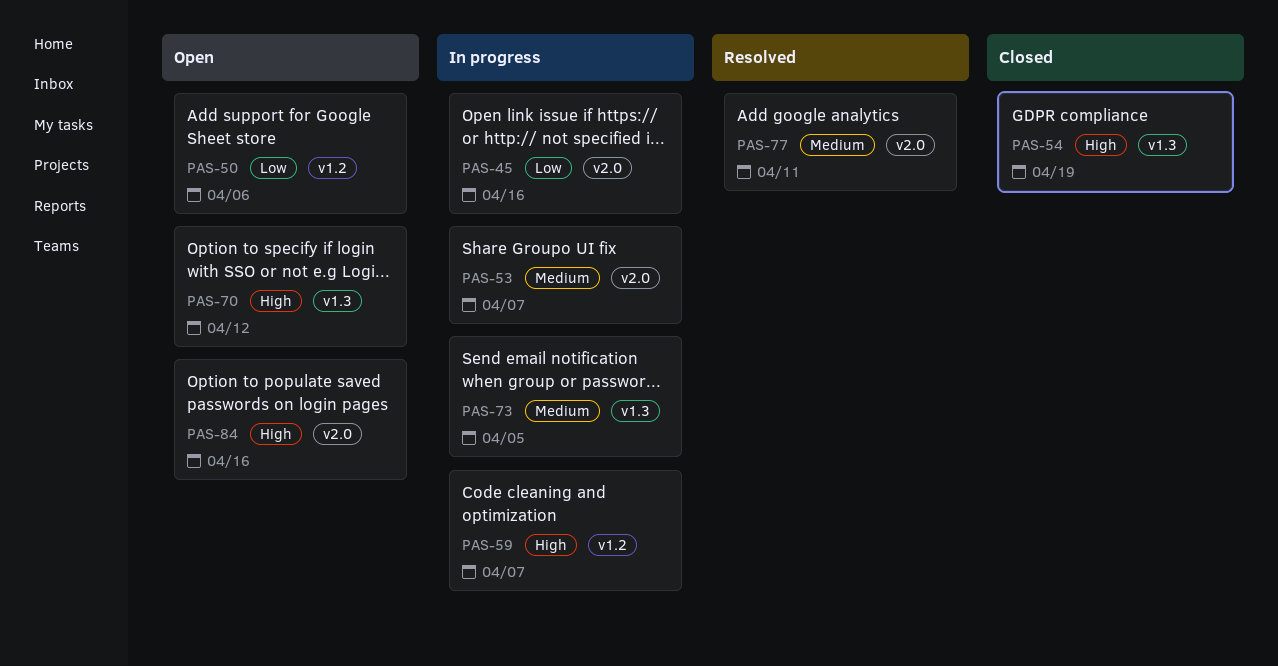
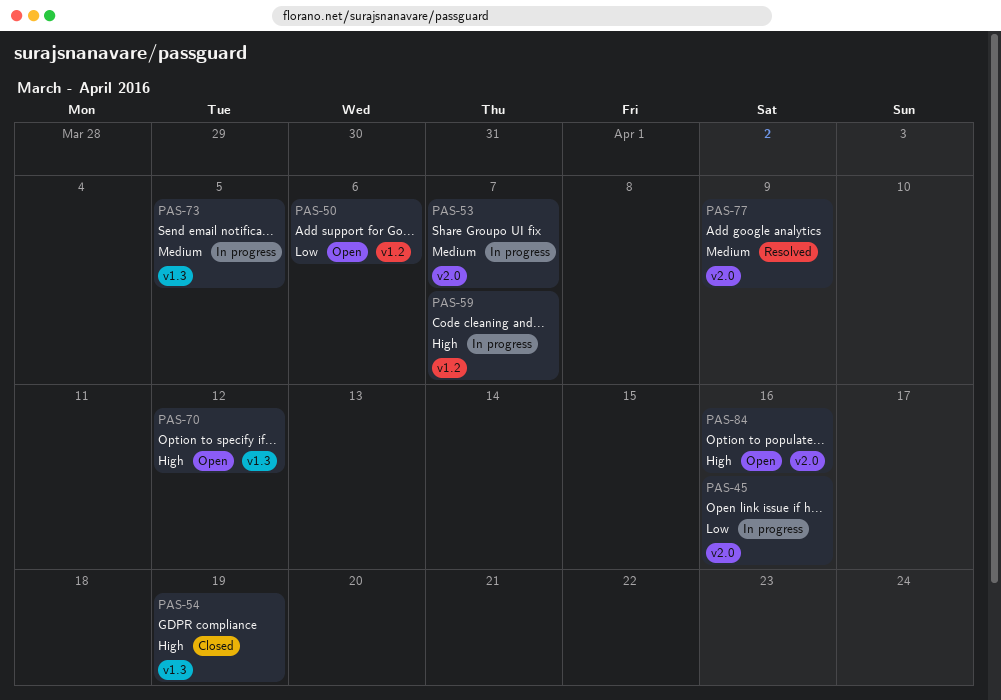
PAS-77, due: Apr 11 -> Apr 9

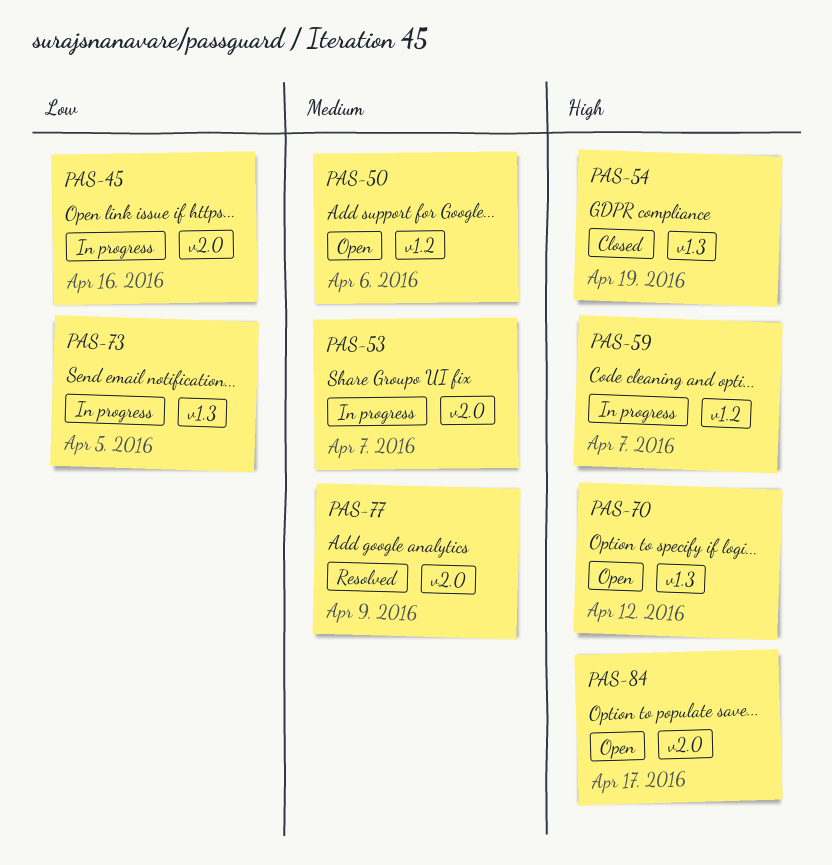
PAS-50, priority: Low -> Medium
PAS-73, priority: Medium -> Low
PAS-84, due: Apr 16 -> Apr 17

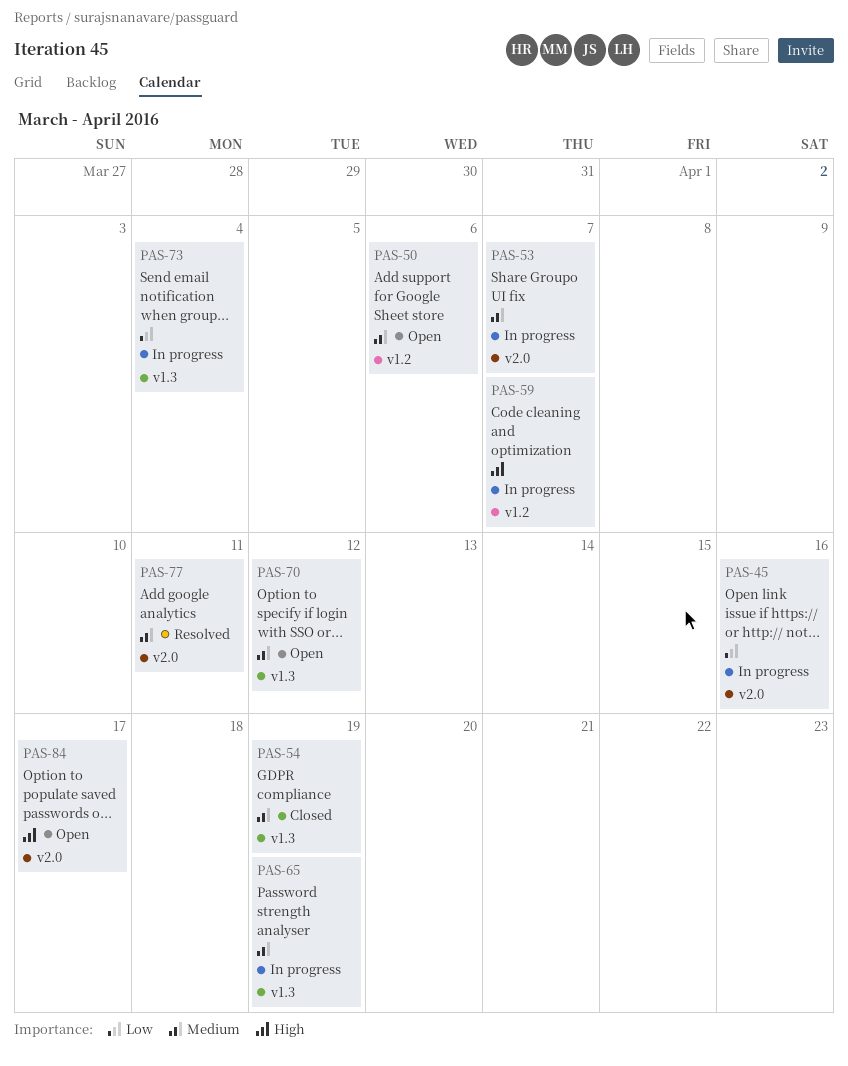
PAS-54, priority: High -> Medium
PAS-65: none -> present
PAS-70, priority: High -> Medium
PAS-73, due: Apr 5 -> Apr 4
PAS-77, due: Apr 9 -> Apr 11

